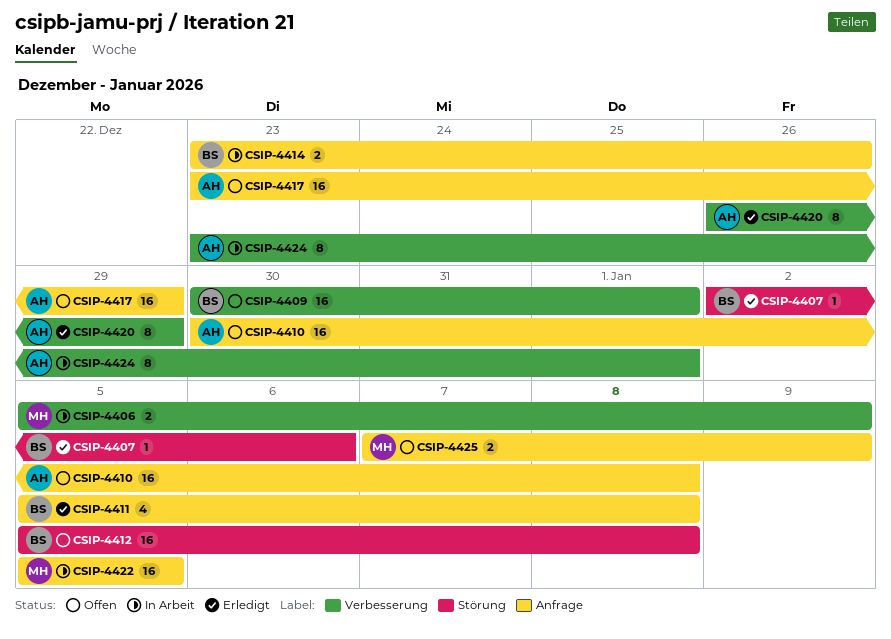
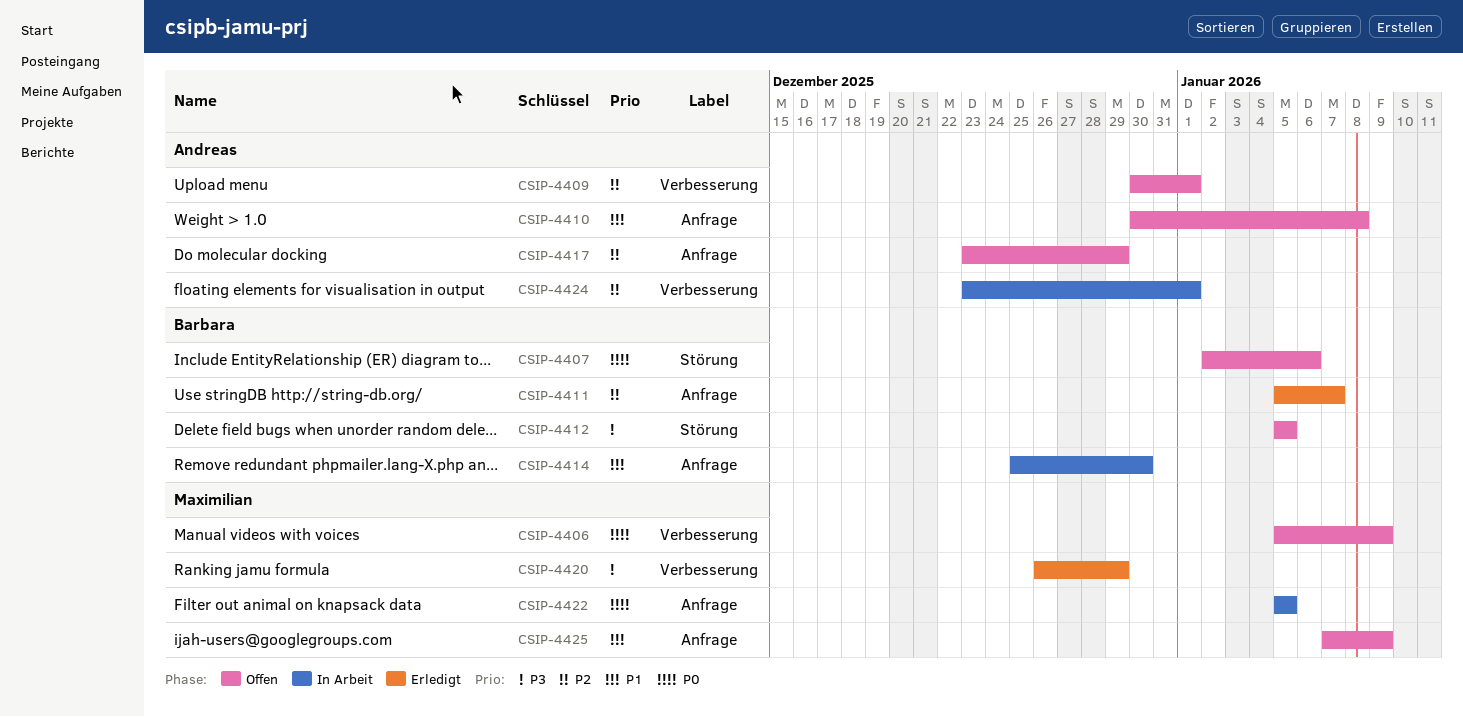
CSIP-4406, status: In Arbeit -> Offen
CSIP-4407, status: Erledigt -> Offen
CSIP-4409, owner: Barbara -> Andreas
CSIP-4411, due: Jan 8 -> Jan 7
CSIP-4412, due: Jan 8 -> Jan 5
CSIP-4414, start: Dec 23 -> Dec 25
CSIP-4414, due: Dec 26 -> Dec 30
CSIP-4420, owner: Andreas -> Maximilian

